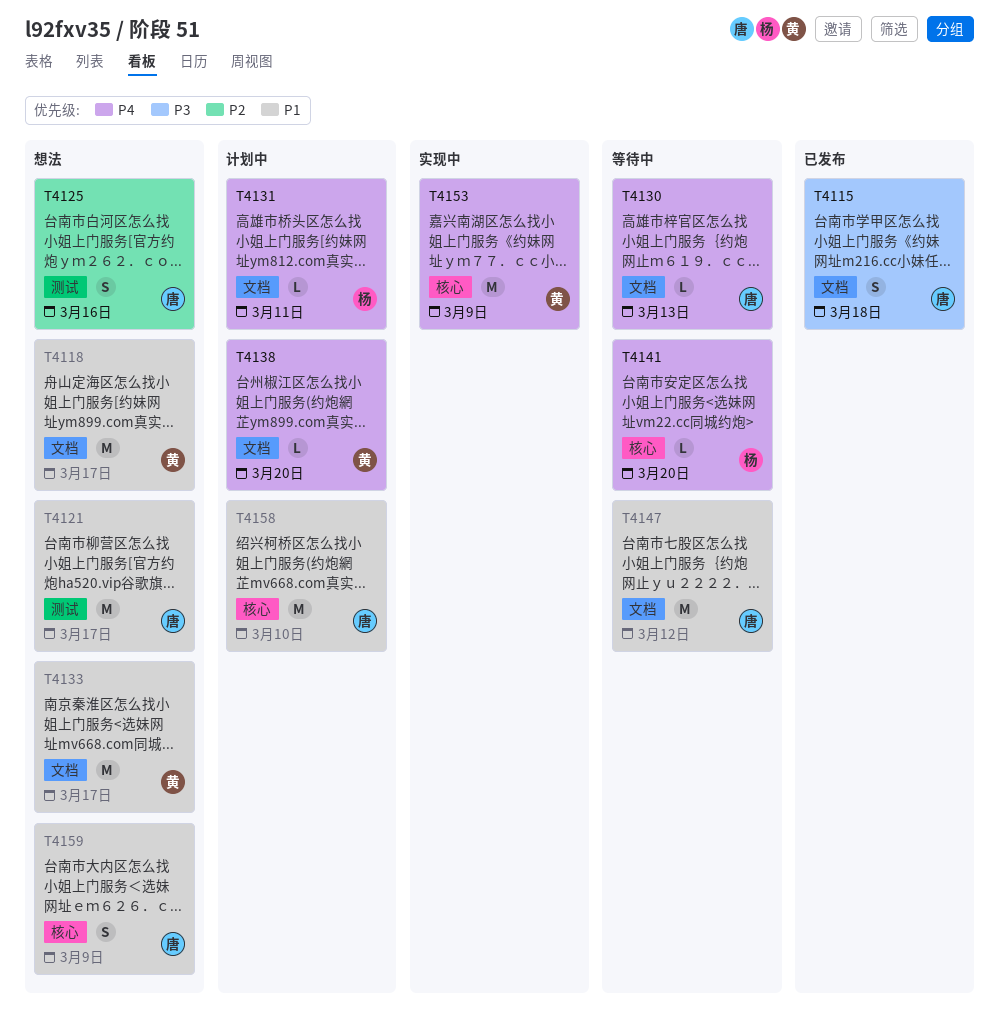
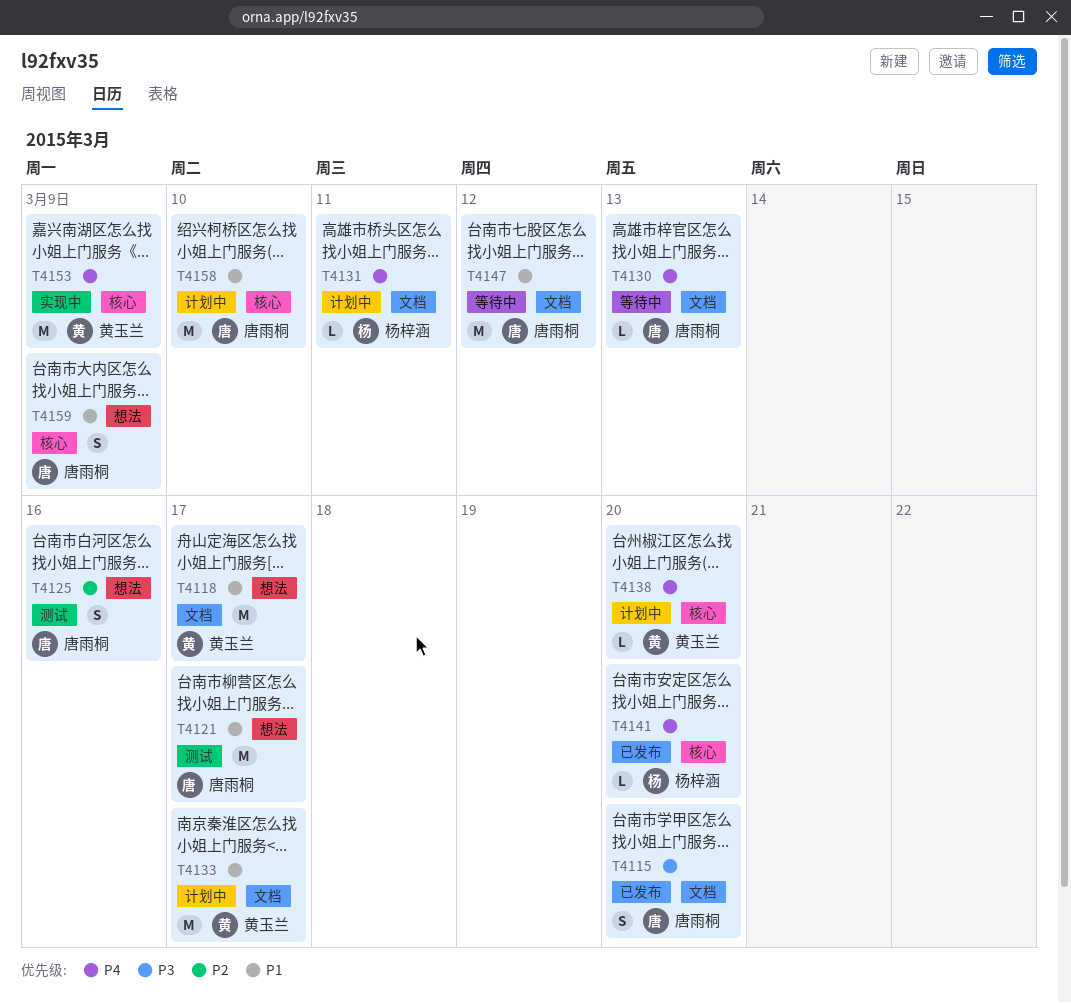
T4115, due: Mar 18 -> Mar 20
T4133, status: 想法 -> 计划中
T4138, label: 文档 -> 核心
T4141, status: 等待中 -> 已发布

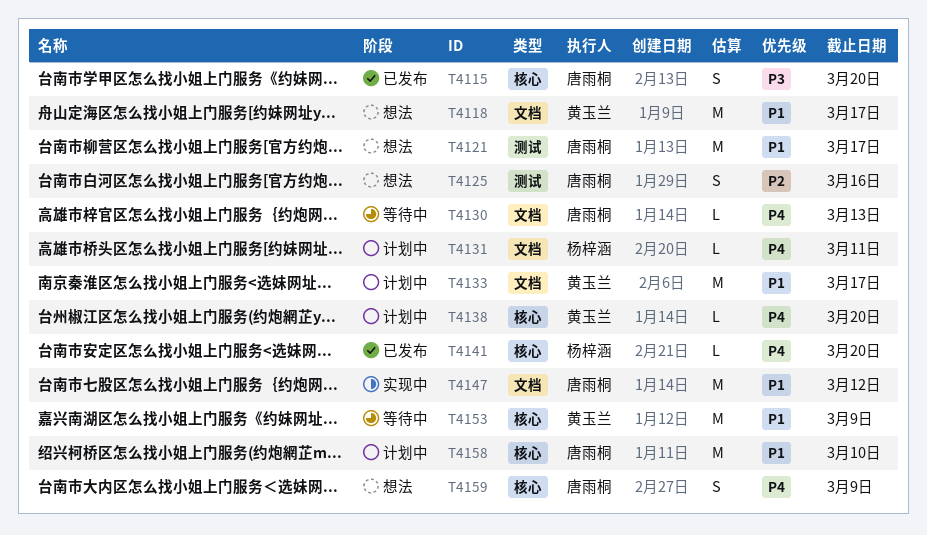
T4115, label: 文档 -> 核心
T4147, status: 等待中 -> 实现中
T4153, status: 实现中 -> 等待中
T4153, priority: P4 -> P1
T4159, priority: P1 -> P4

